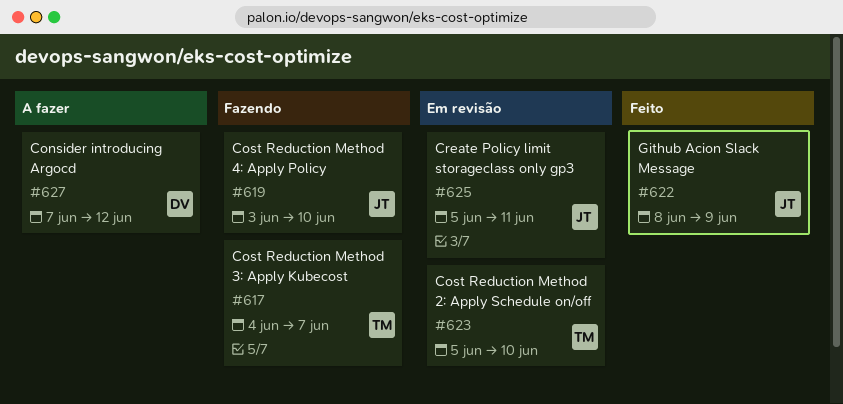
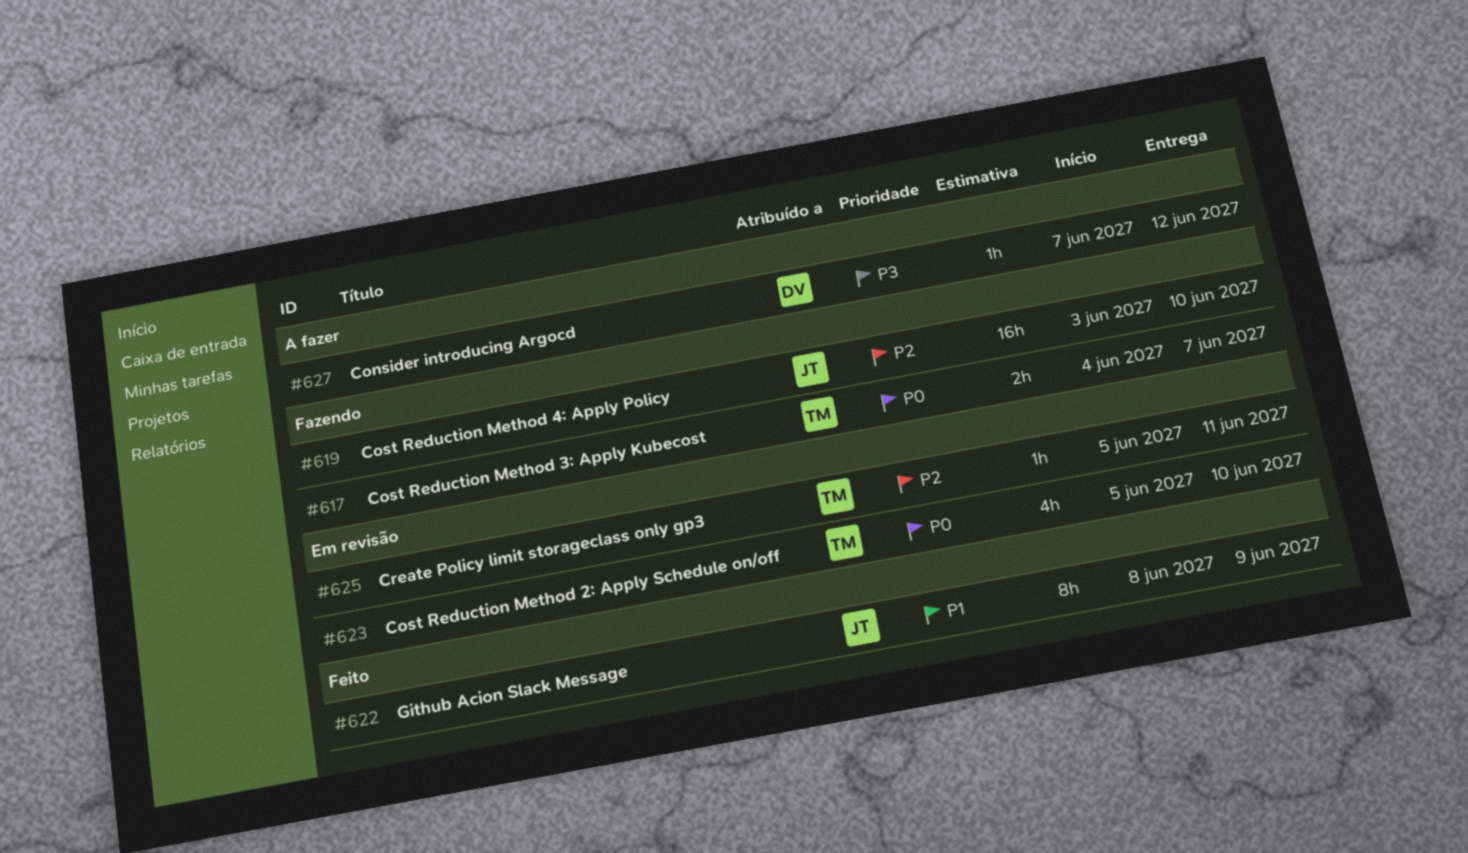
#625, owner: JT -> TM

